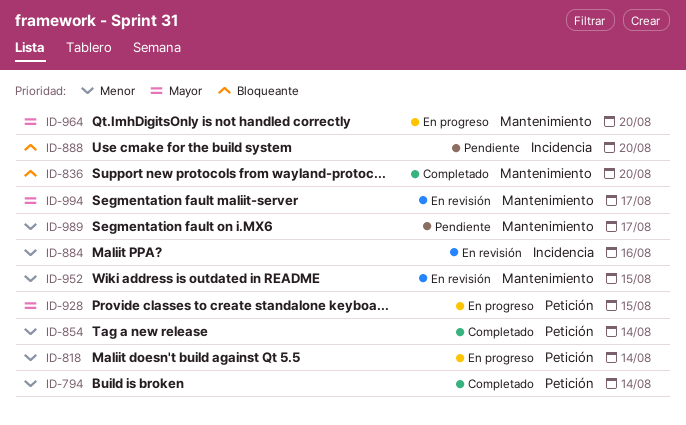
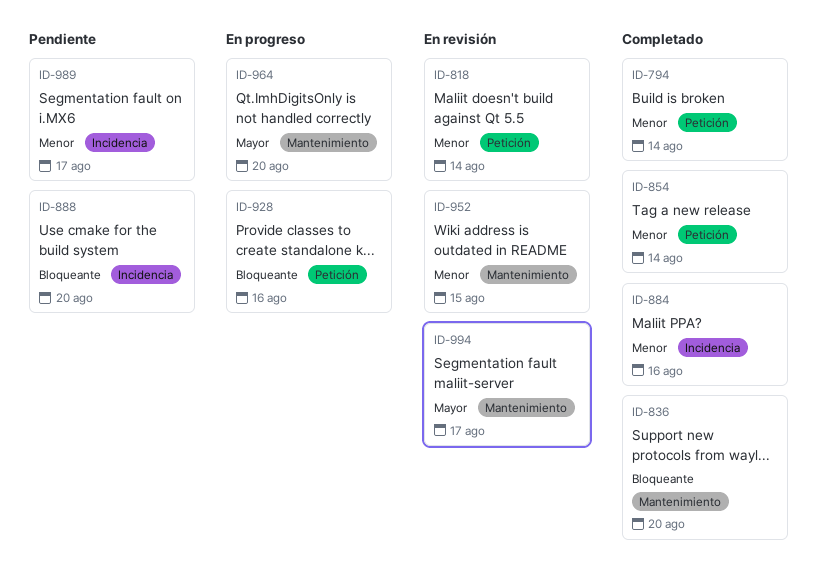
ID-818, status: En progreso -> En revisión
ID-884, status: En revisión -> Completado
ID-928, priority: Mayor -> Bloqueante
ID-928, due: Aug 15 -> Aug 16
ID-989, label: Mantenimiento -> Incidencia

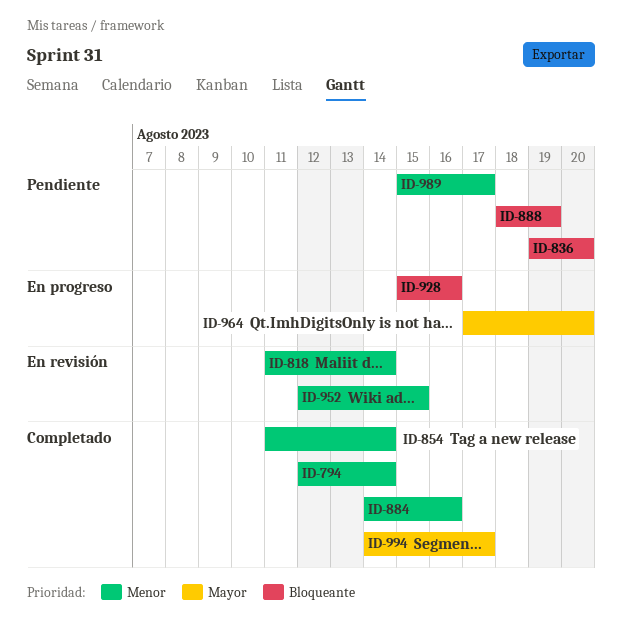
ID-836, status: Completado -> Pendiente
ID-888, due: Aug 20 -> Aug 19
ID-994, status: En revisión -> Completado

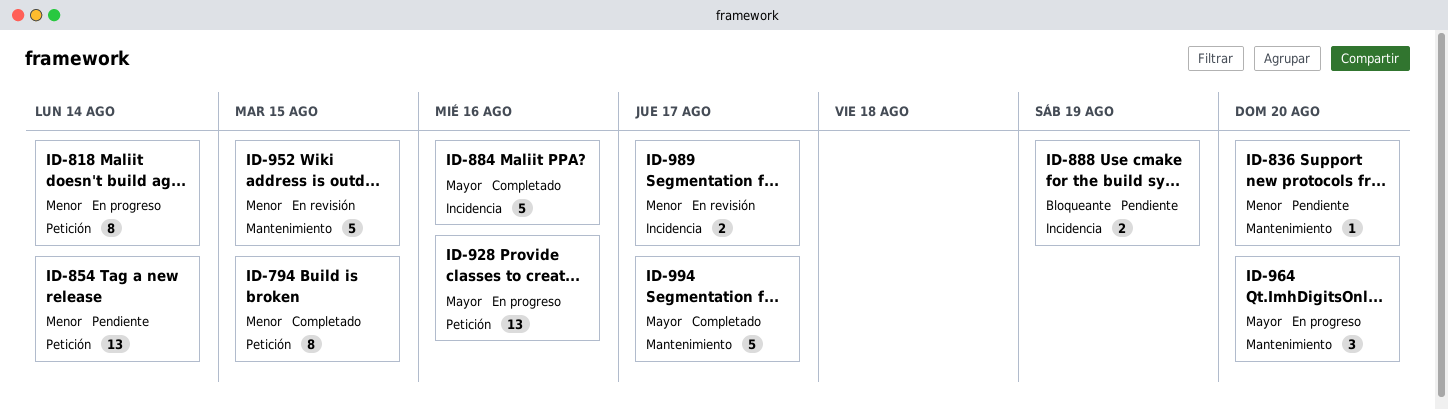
ID-794, due: Aug 14 -> Aug 15
ID-818, status: En revisión -> En progreso
ID-836, priority: Bloqueante -> Menor
ID-854, status: Completado -> Pendiente
ID-884, priority: Menor -> Mayor
ID-928, priority: Bloqueante -> Mayor
ID-989, status: Pendiente -> En revisión

